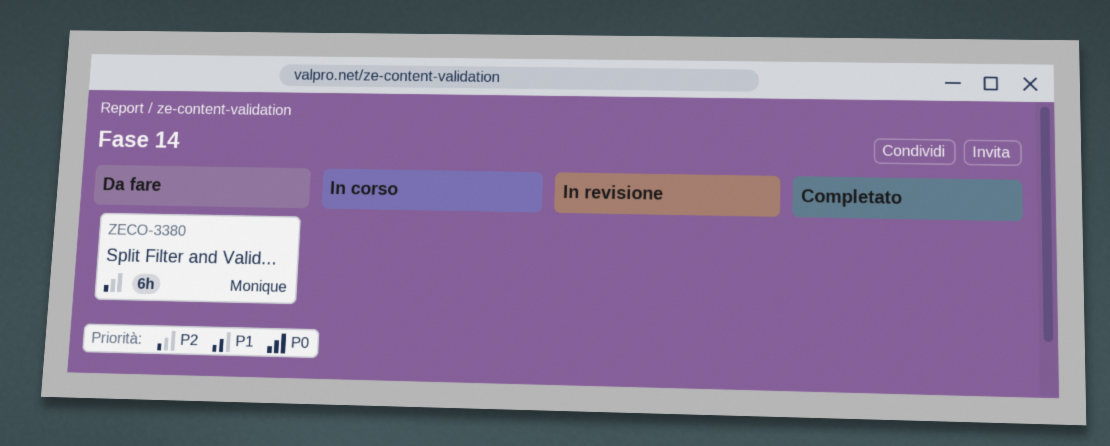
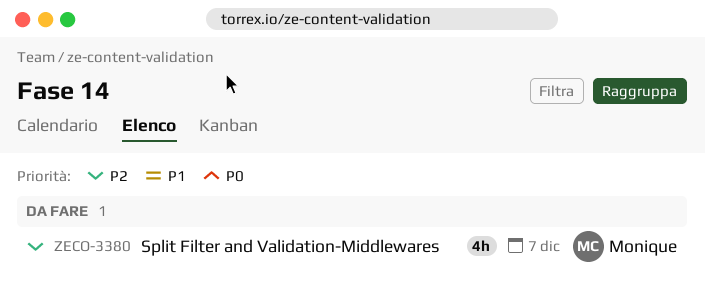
ZECO-3380, estimate: 6h -> 4h

